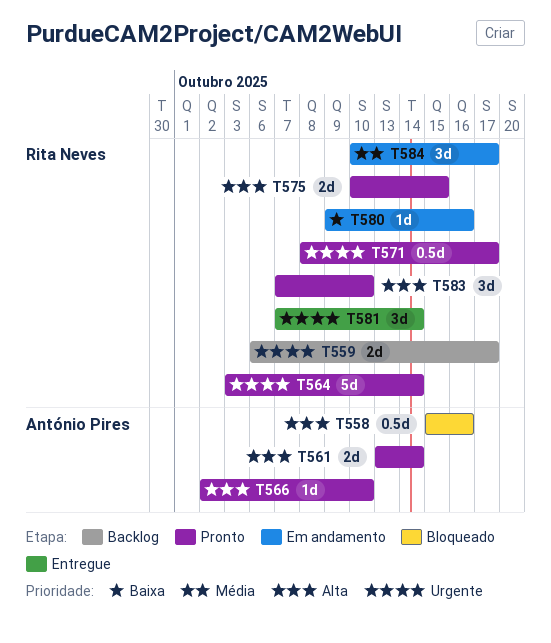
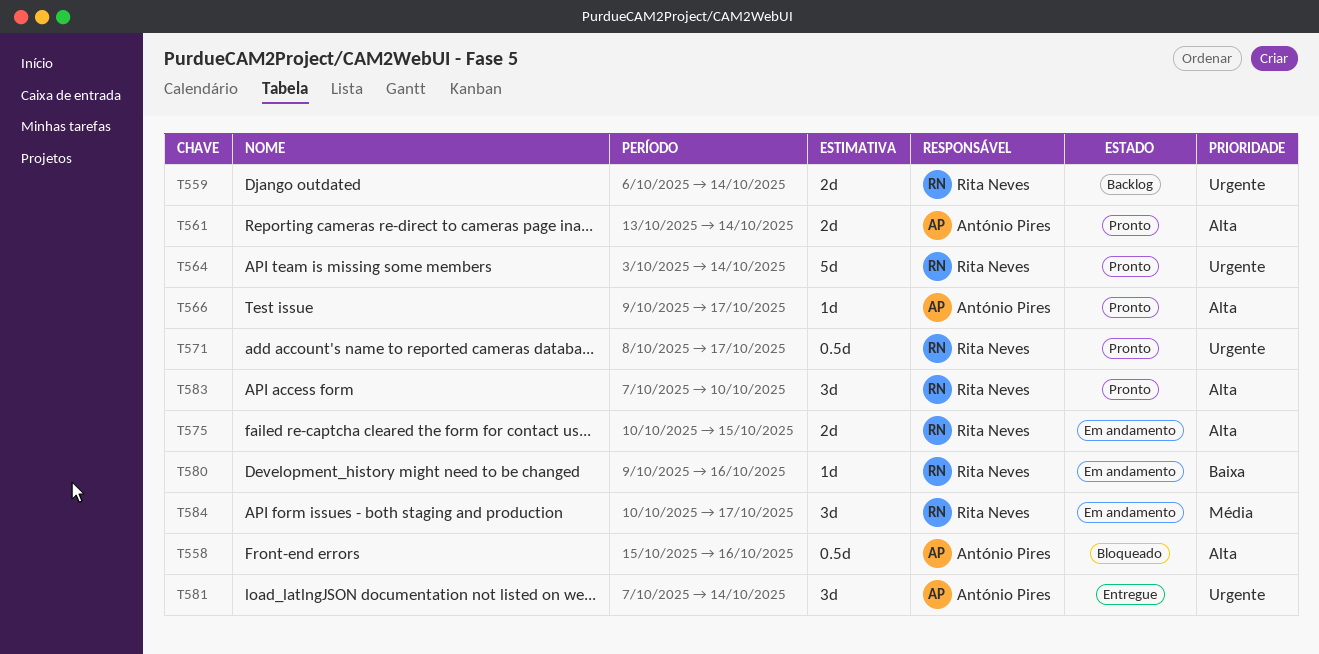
T559, due: Oct 17 -> Oct 14
T566, start: Oct 2 -> Oct 9
T566, due: Oct 10 -> Oct 17
T575, status: Pronto -> Em andamento
T581, owner: Rita Neves -> António Pires

